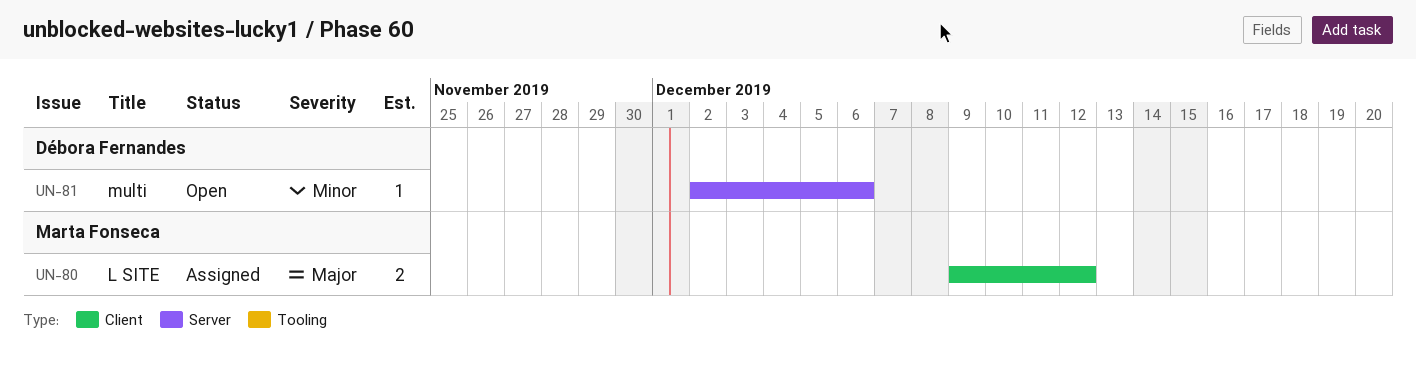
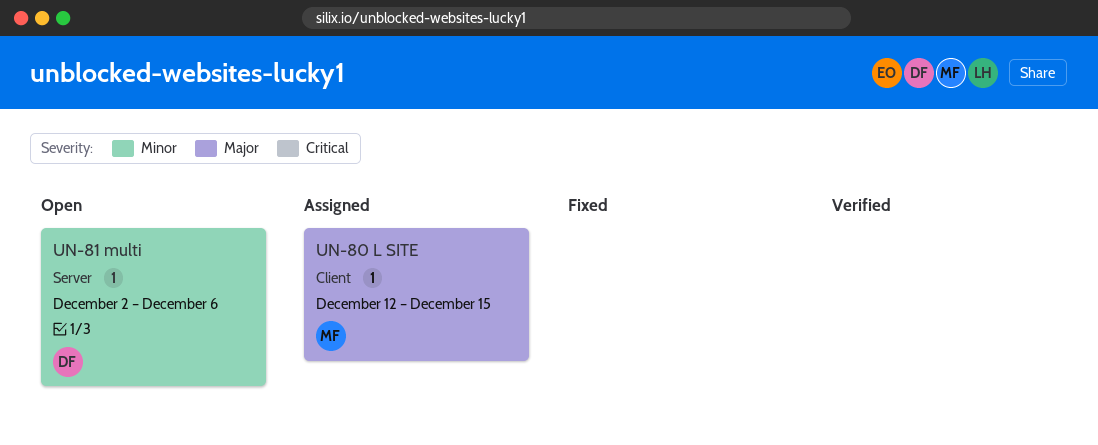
UN-80, estimate: 2 -> 1
UN-80, start: Dec 9 -> Dec 12
UN-80, due: Dec 12 -> Dec 15

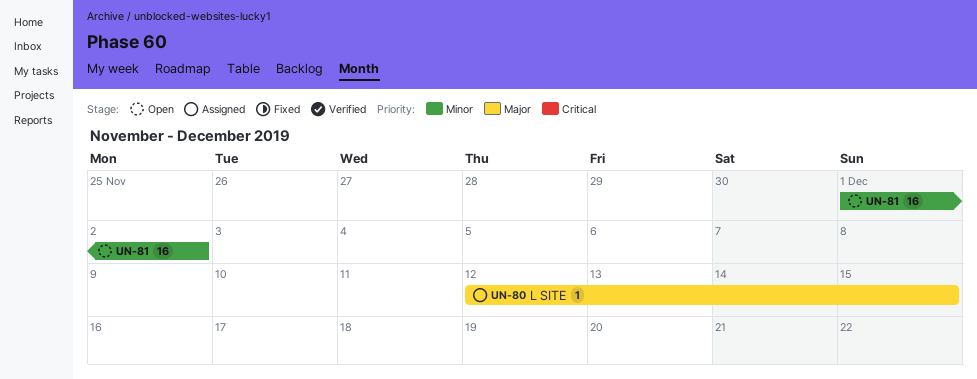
UN-81, estimate: 1 -> 16
UN-81, start: Dec 2 -> Dec 1
UN-81, due: Dec 6 -> Dec 2

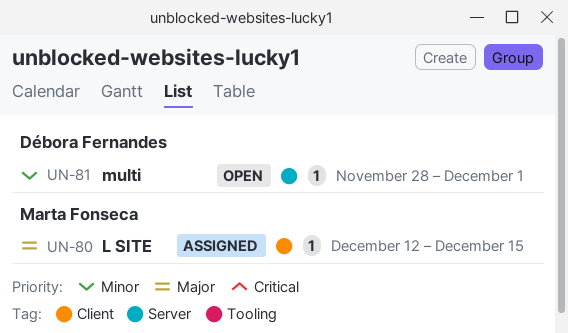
UN-81, estimate: 16 -> 1
UN-81, start: Dec 1 -> Nov 28
UN-81, due: Dec 2 -> Dec 1

